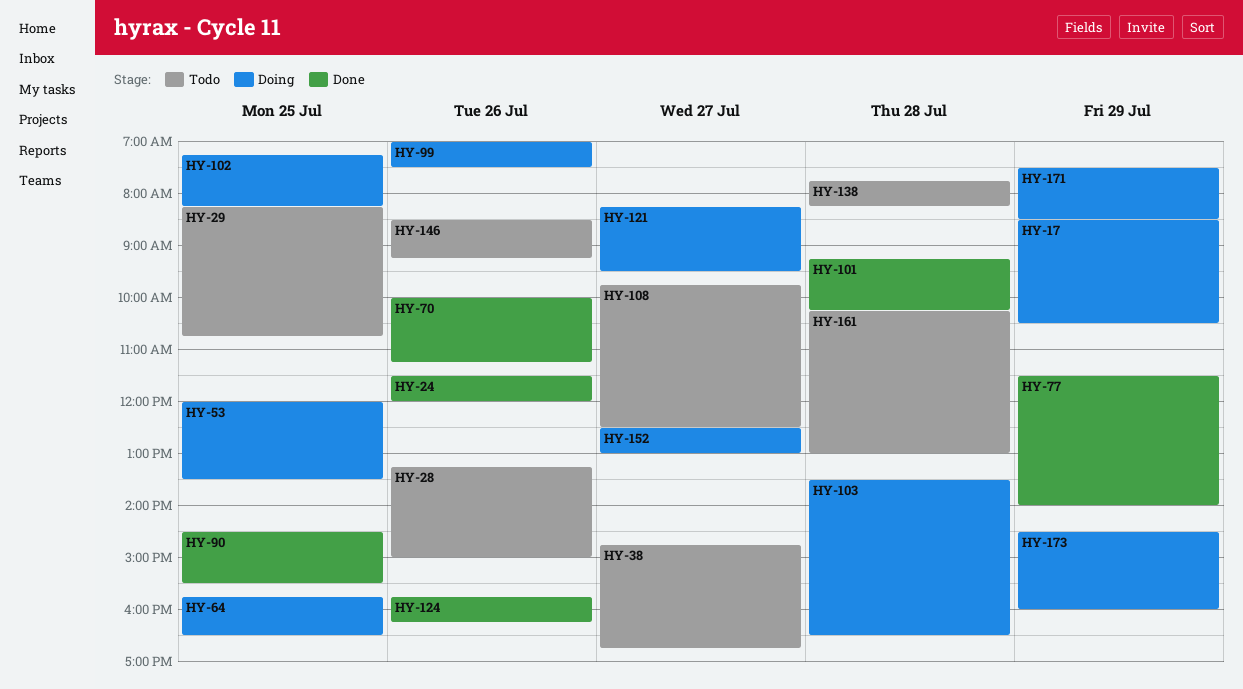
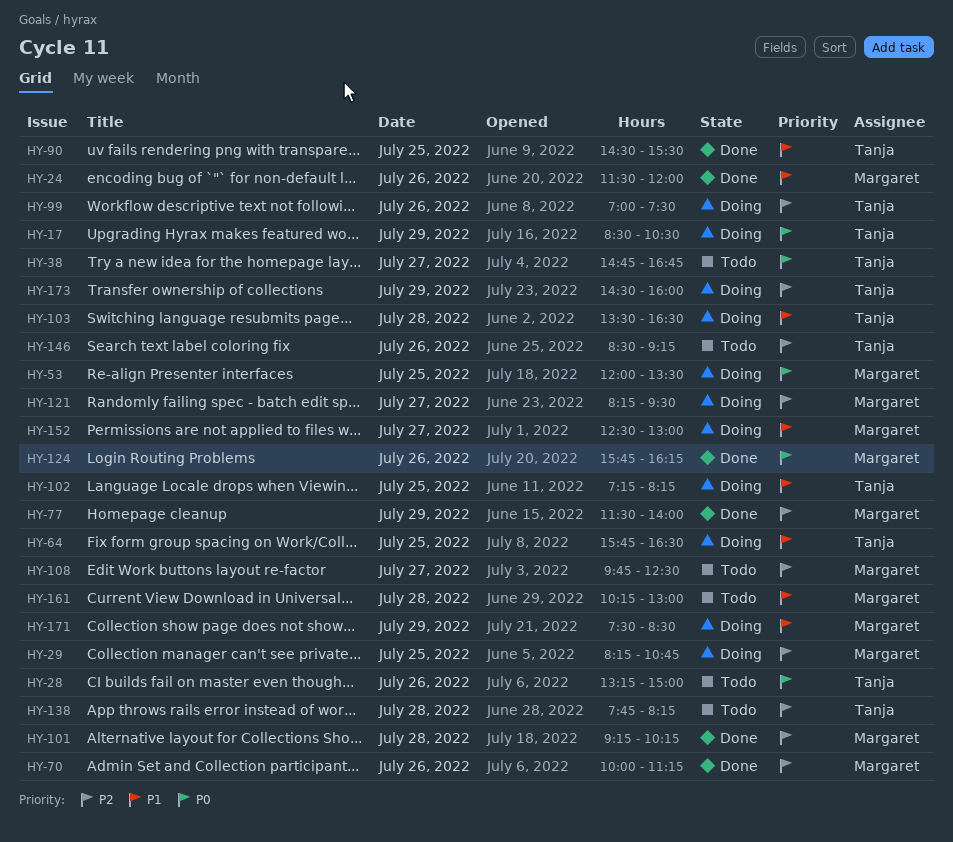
HY-29, status: Todo -> Doing

